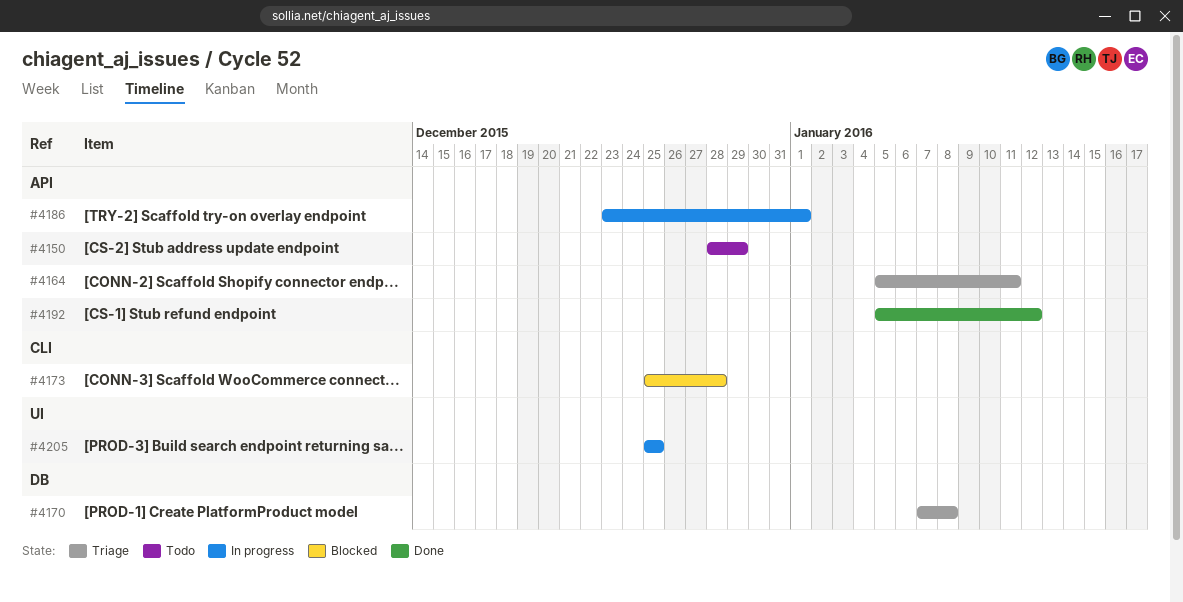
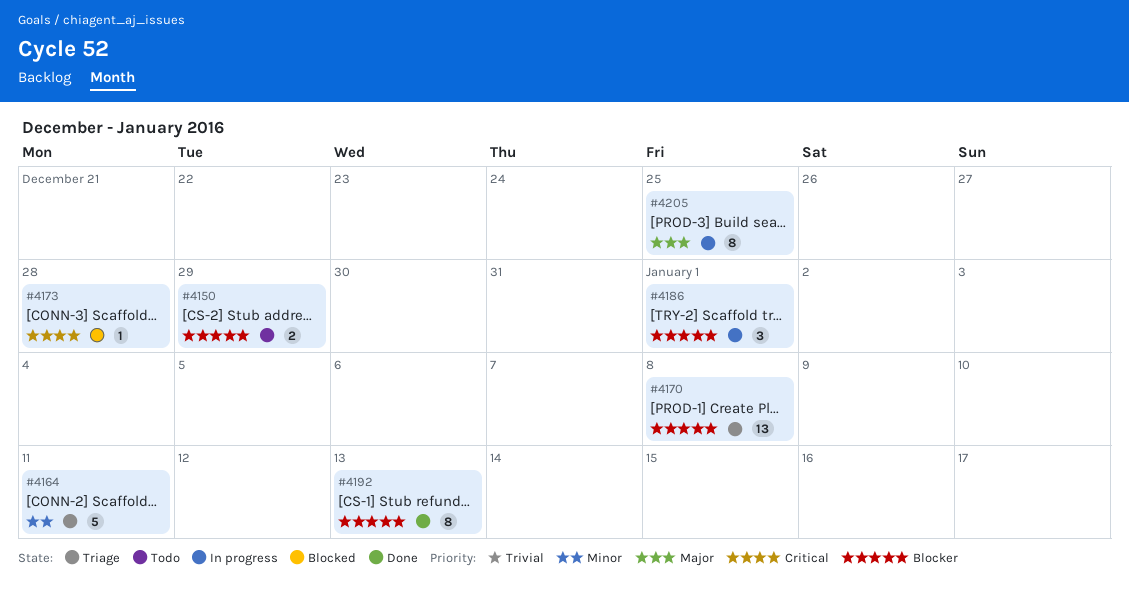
#4192, due: Jan 12 -> Jan 13

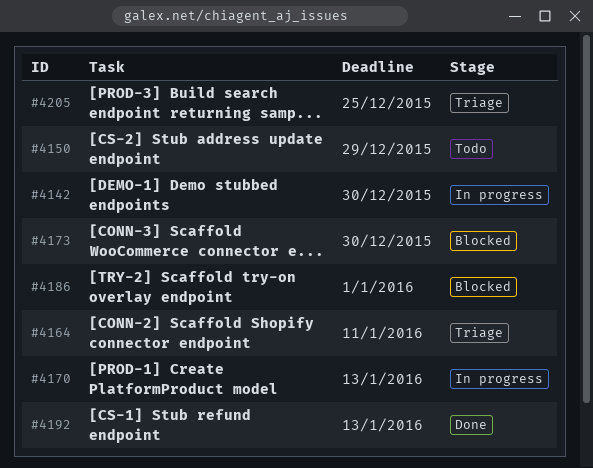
#4142: none -> present
#4170, status: Triage -> In progress
#4170, due: Jan 8 -> Jan 13
#4173, due: Dec 28 -> Dec 30
#4186, status: In progress -> Blocked
#4205, status: In progress -> Triage

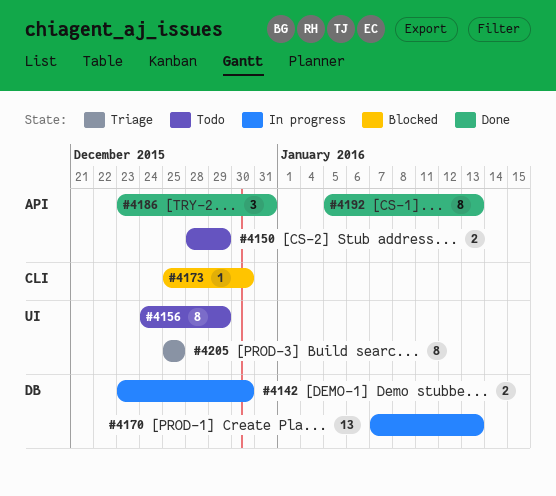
#4156: none -> present
#4164: present -> none
#4186, status: Blocked -> Done
#4186, due: Jan 1 -> Dec 31

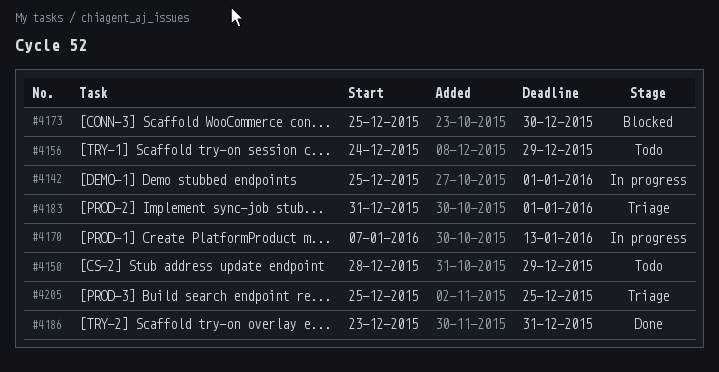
#4142, start: Dec 23 -> Dec 25
#4142, due: Dec 30 -> Jan 1
#4183: none -> present
#4192: present -> none

